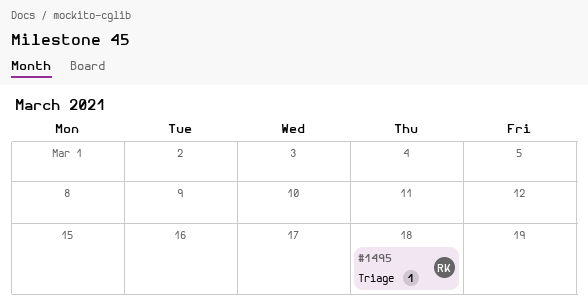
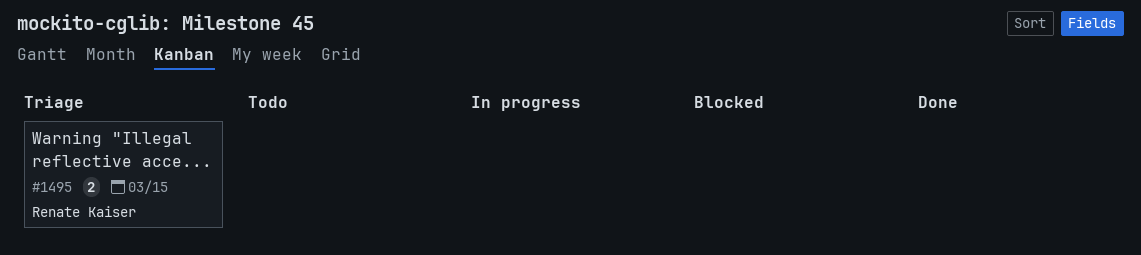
#1495, estimate: 1 -> 2
#1495, due: Mar 18 -> Mar 15

